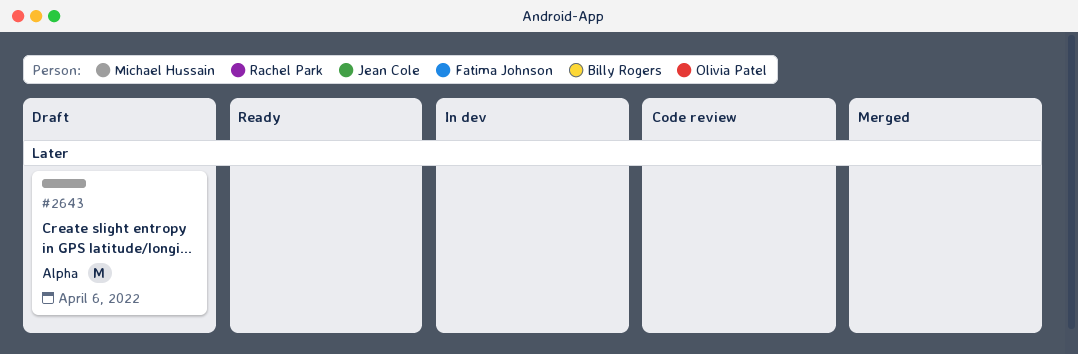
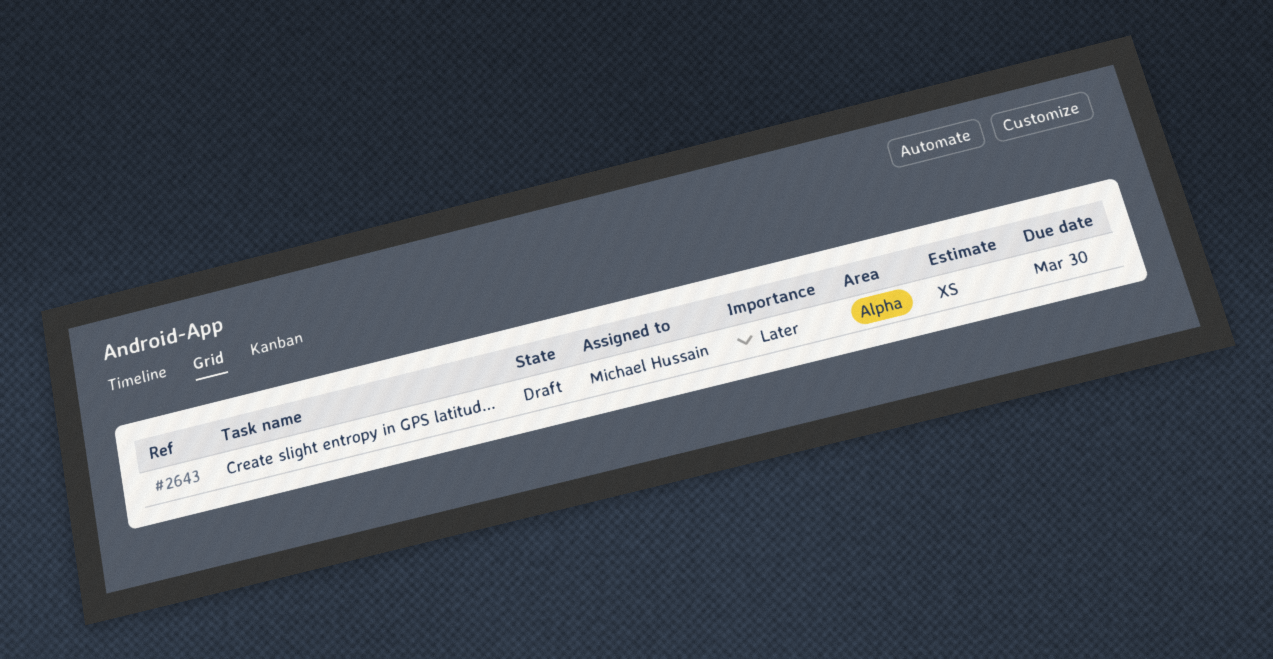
#2643, estimate: M -> XS
#2643, due: Apr 6 -> Mar 30

